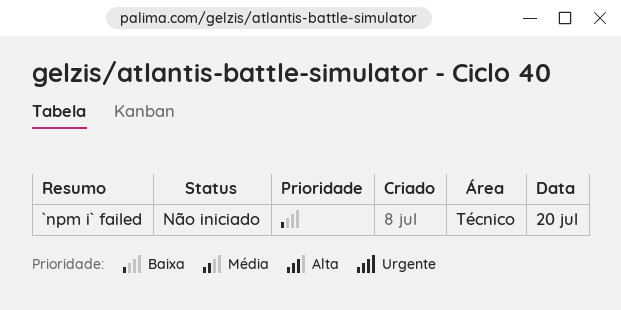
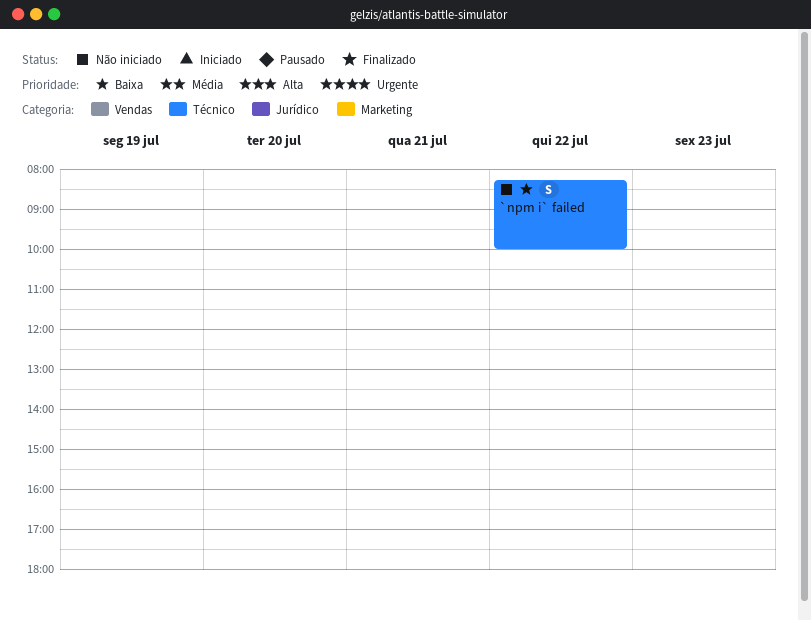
`npm i` failed, day: Jul 20 -> Jul 22

